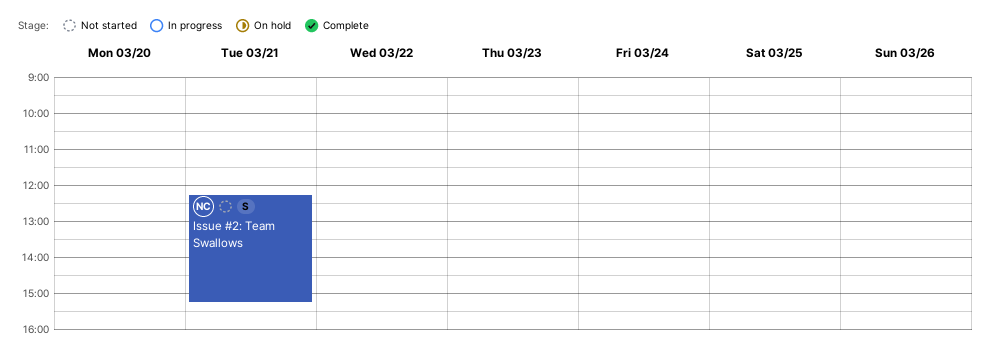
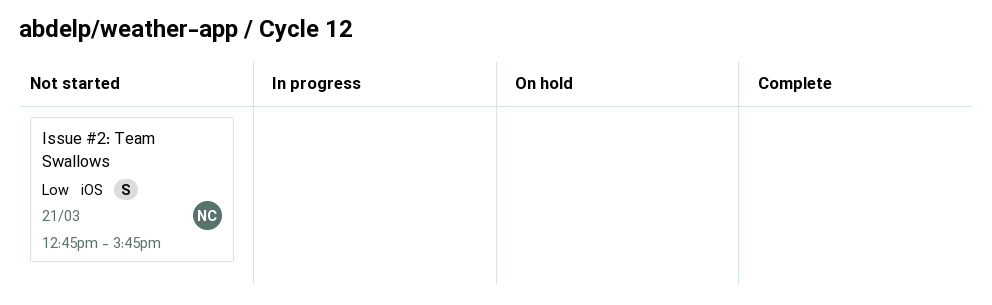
Issue #2: Team Swallows, begins: 12:15 -> 12:45
Issue #2: Team Swallows, ends: 15:15 -> 15:45

